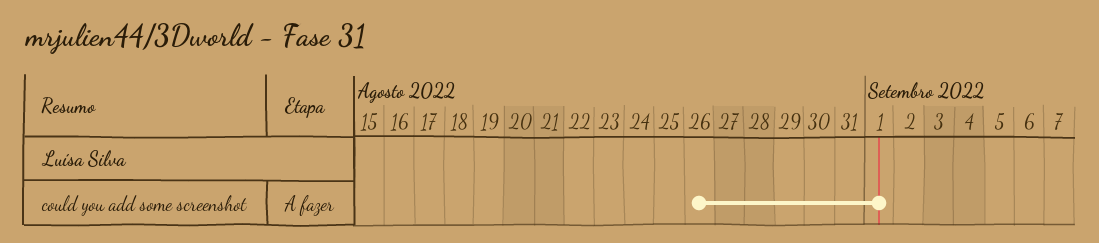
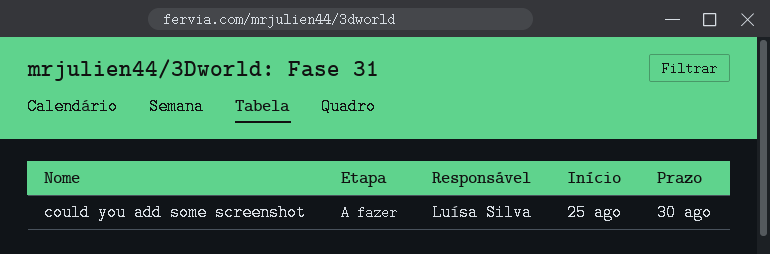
could you add some screenshot, start: Aug 26 -> Aug 25
could you add some screenshot, due: Sep 1 -> Aug 30

